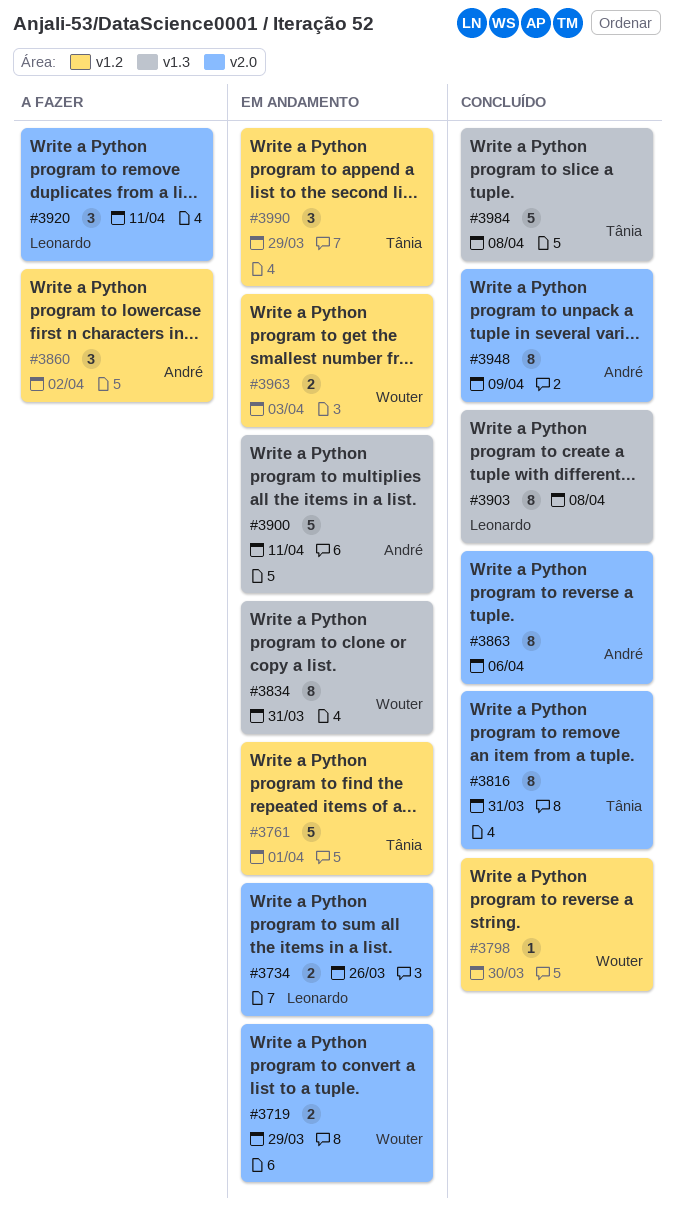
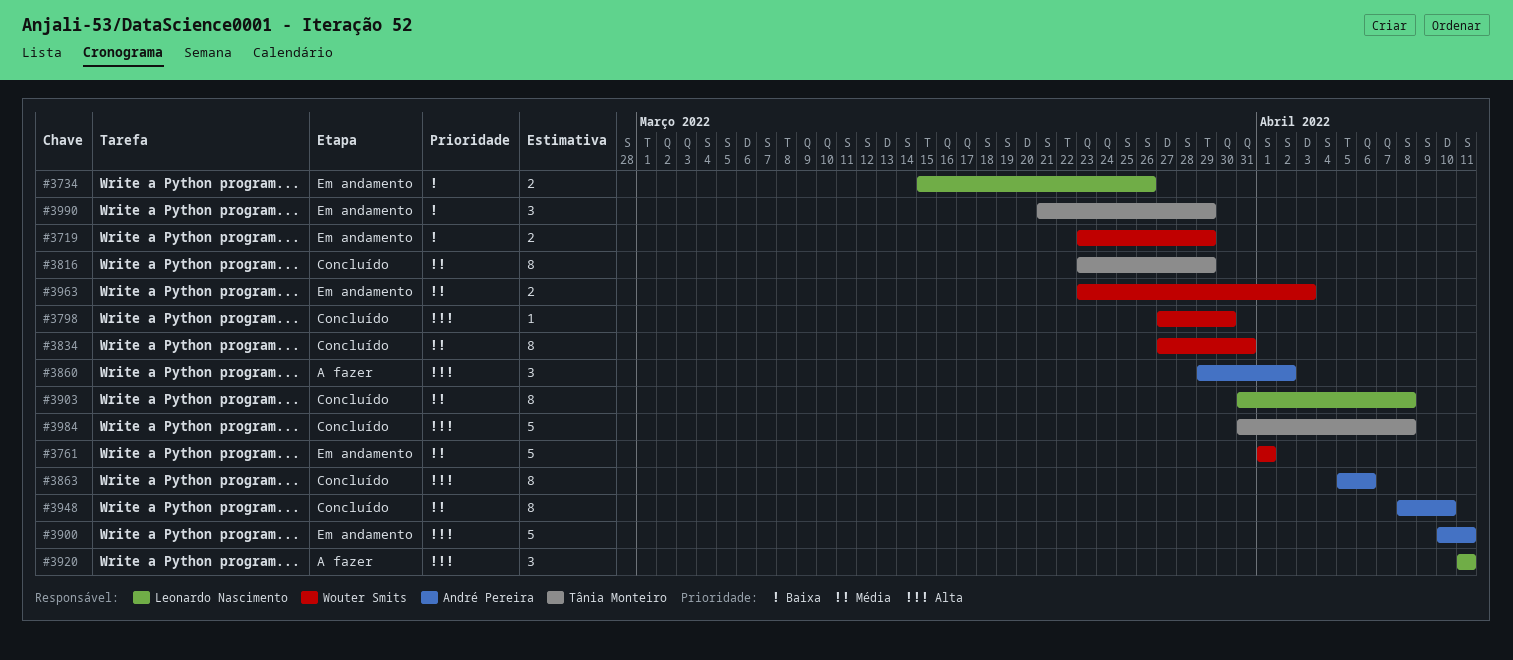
#3761, owner: Tânia Monteiro -> Wouter Smits
#3816, due: Mar 31 -> Mar 29
#3834, status: Em andamento -> Concluído
#3948, due: Apr 9 -> Apr 10

